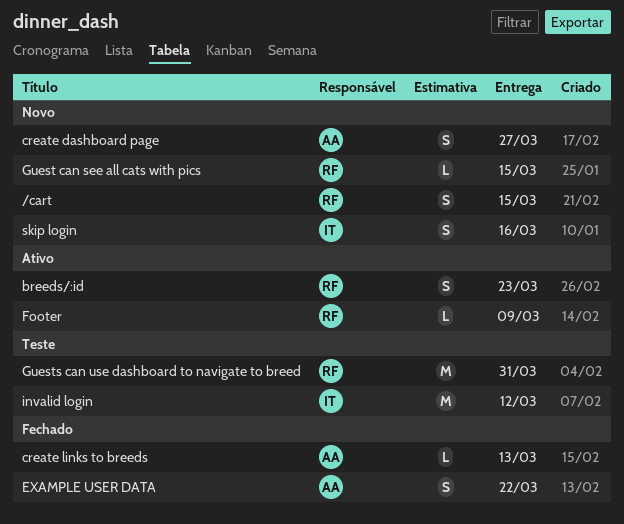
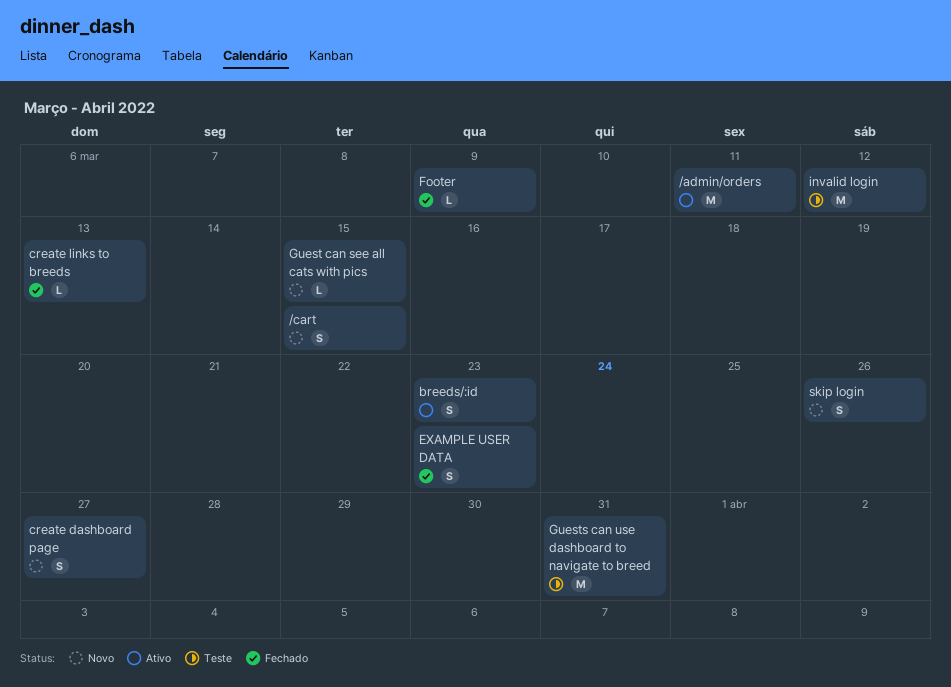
/admin/orders: none -> present
EXAMPLE USER DATA, due: Mar 22 -> Mar 23
Footer, status: Ativo -> Fechado
skip login, due: Mar 16 -> Mar 26

